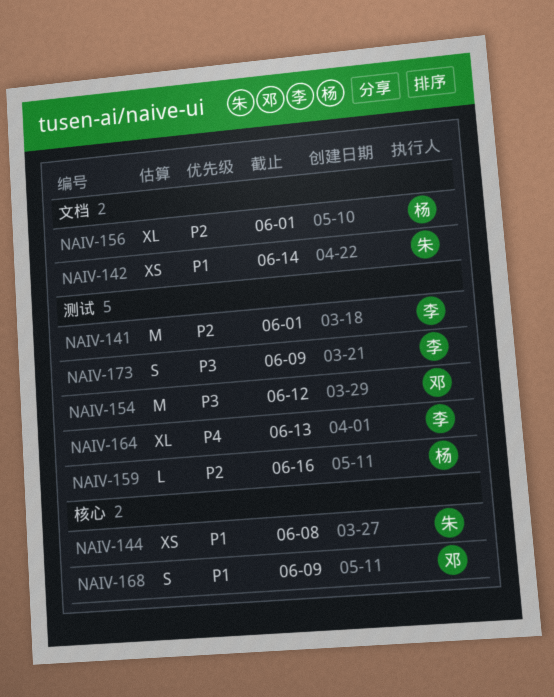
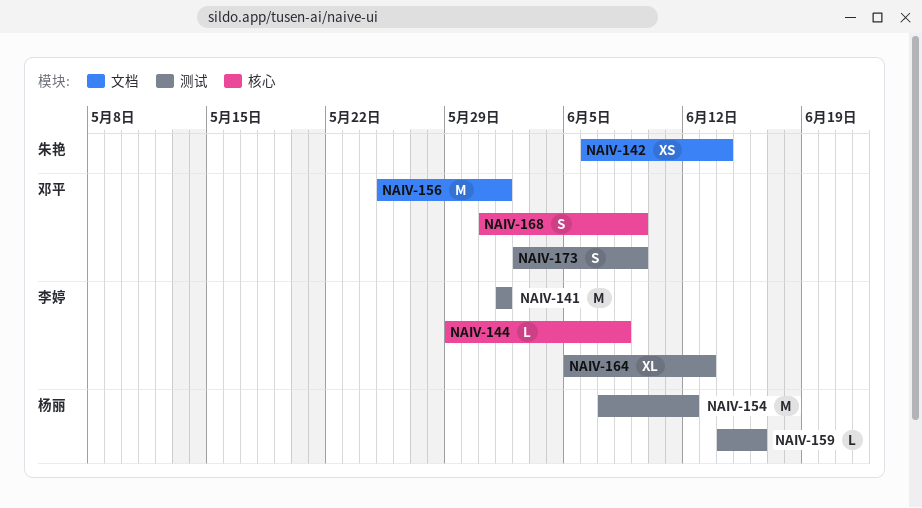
NAIV-144, owner: 朱艳 -> 李婷
NAIV-144, estimate: XS -> L
NAIV-154, owner: 邓平 -> 杨丽
NAIV-156, owner: 杨丽 -> 邓平
NAIV-156, estimate: XL -> M
NAIV-173, owner: 李婷 -> 邓平

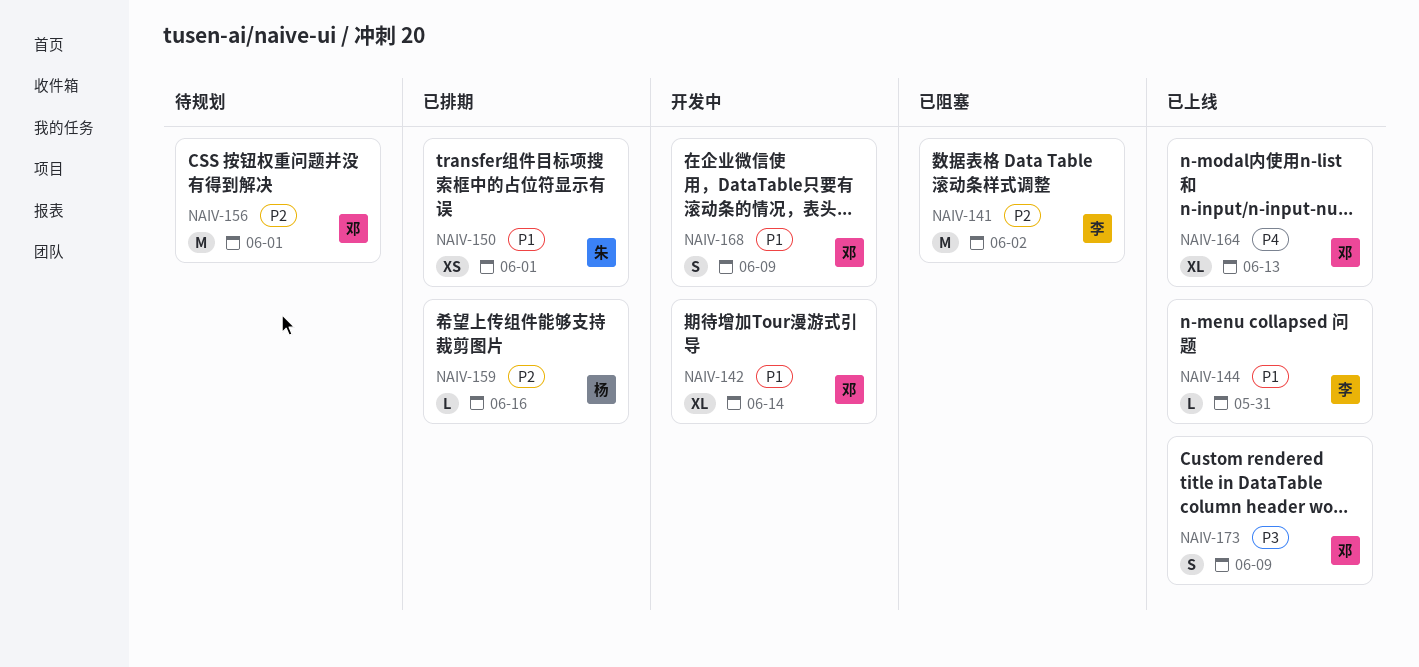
NAIV-141, due: Jun 1 -> Jun 2
NAIV-142, owner: 朱艳 -> 邓平
NAIV-142, estimate: XS -> XL
NAIV-144, due: Jun 8 -> May 31
NAIV-150: none -> present
NAIV-154: present -> none
NAIV-164, owner: 李婷 -> 邓平

